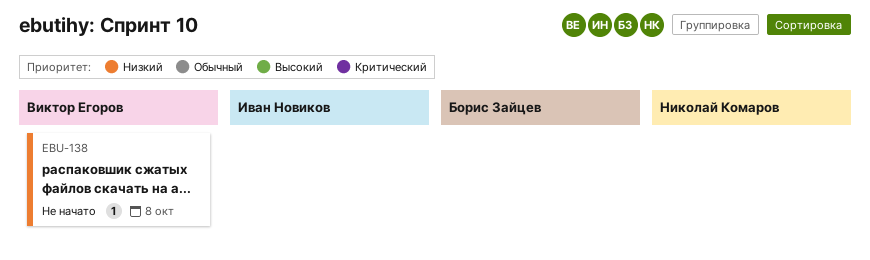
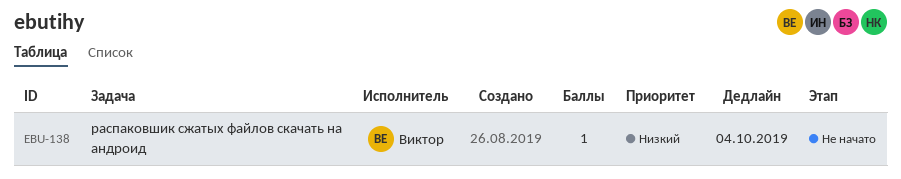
EBU-138, due: Oct 8 -> Oct 4

